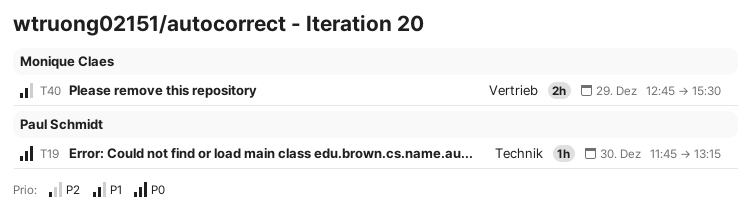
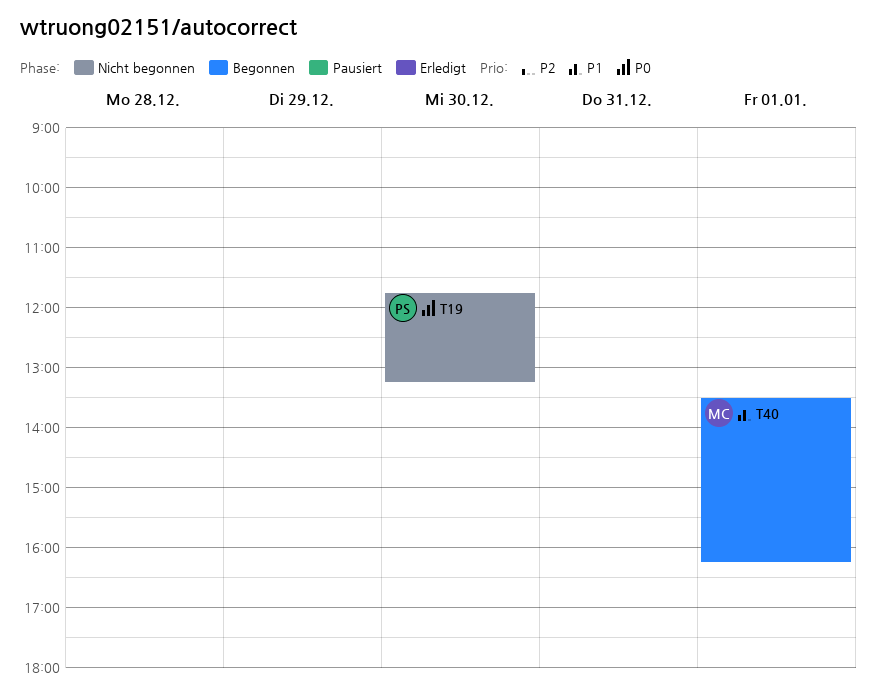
T40, day: Dec 29 -> Jan 1
T40, begins: 12:45 -> 13:30
T40, ends: 15:30 -> 16:15

